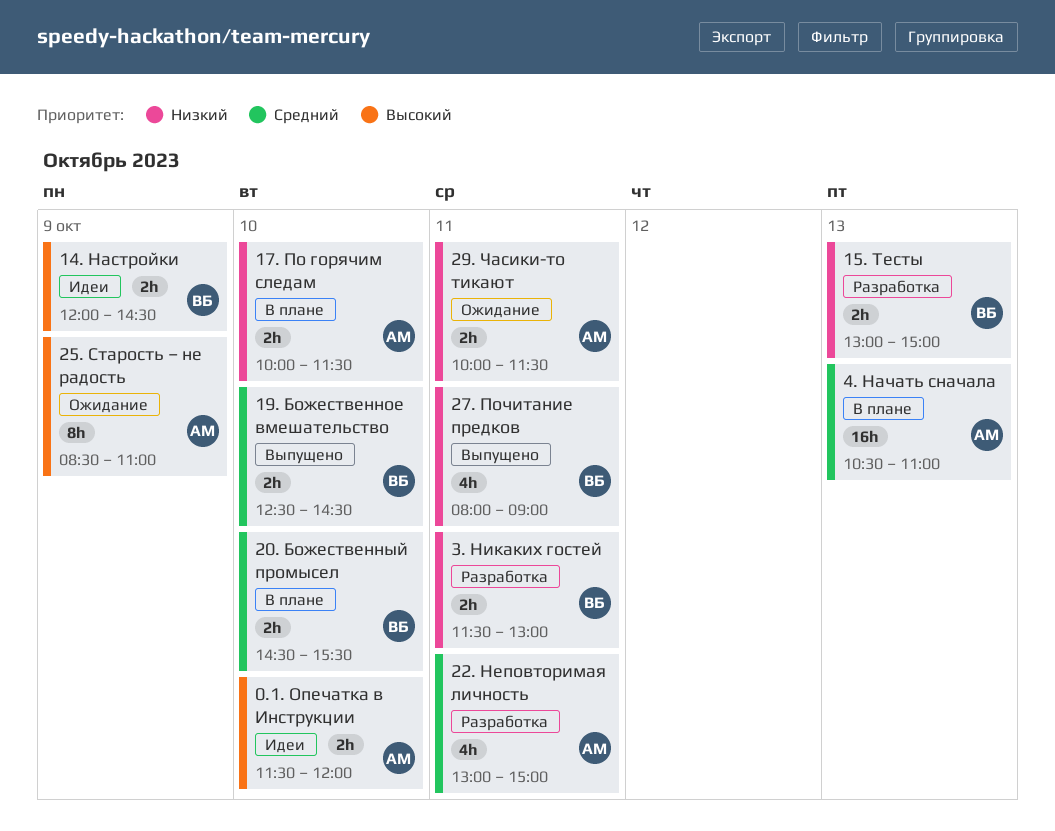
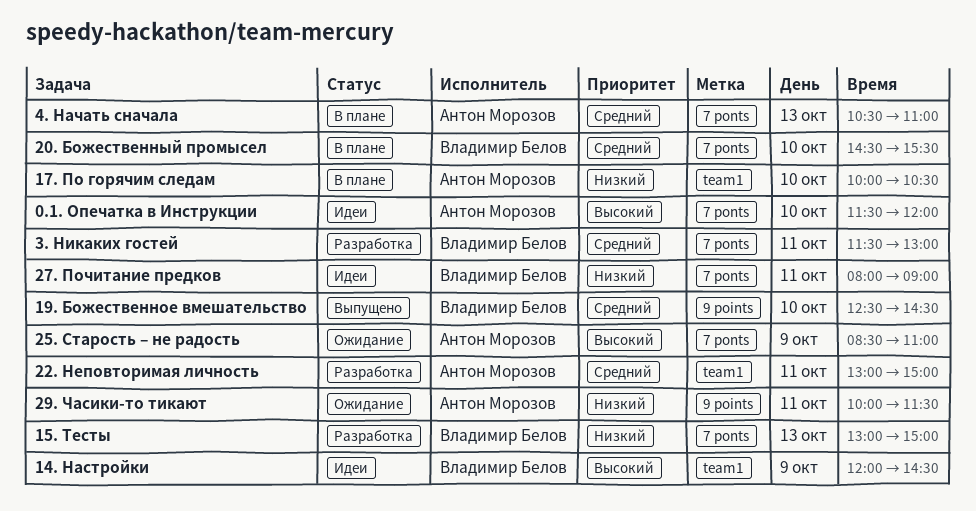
17. По горячим следам, ends: 11:30 -> 10:30
27. Почитание предков, status: Выпущено -> Идеи
3. Никаких гостей, priority: Низкий -> Средний

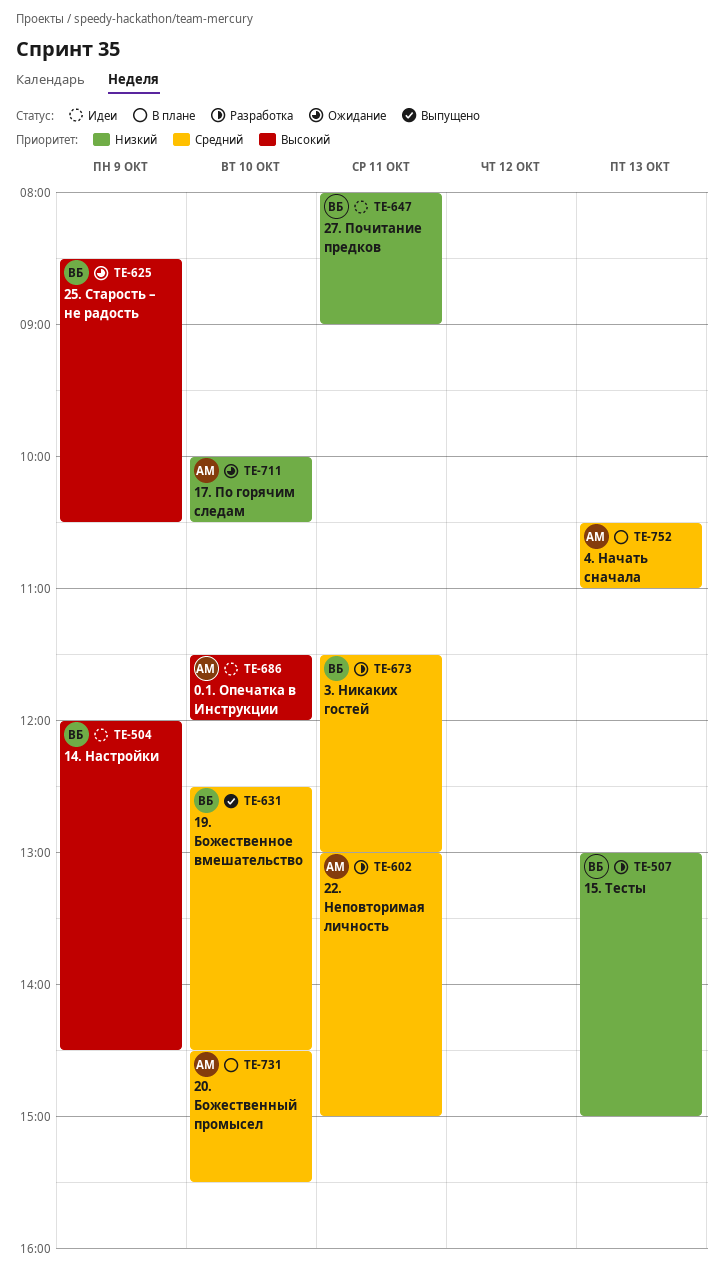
17. По горячим следам, status: В плане -> Ожидание
20. Божественный промысел, owner: Владимир Белов -> Антон Морозов
25. Старость – не радость, owner: Антон Морозов -> Владимир Белов
25. Старость – не радость, ends: 11:00 -> 10:30
29. Часики-то тикают: present -> none

